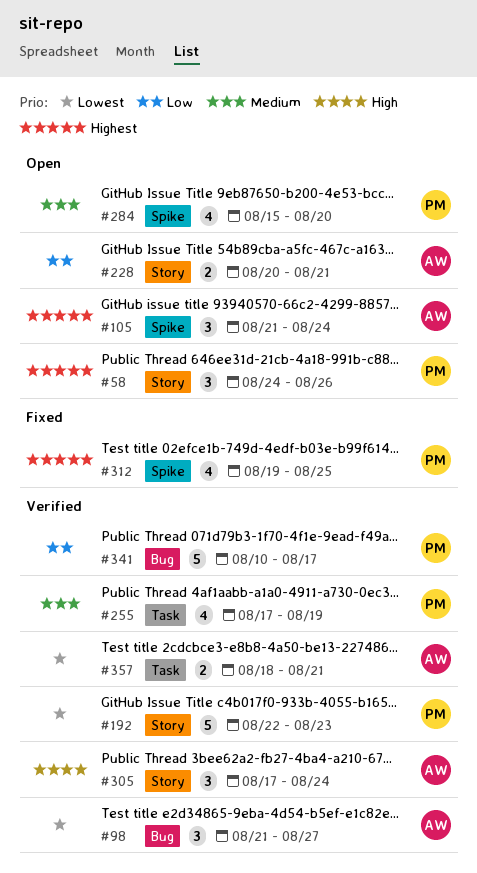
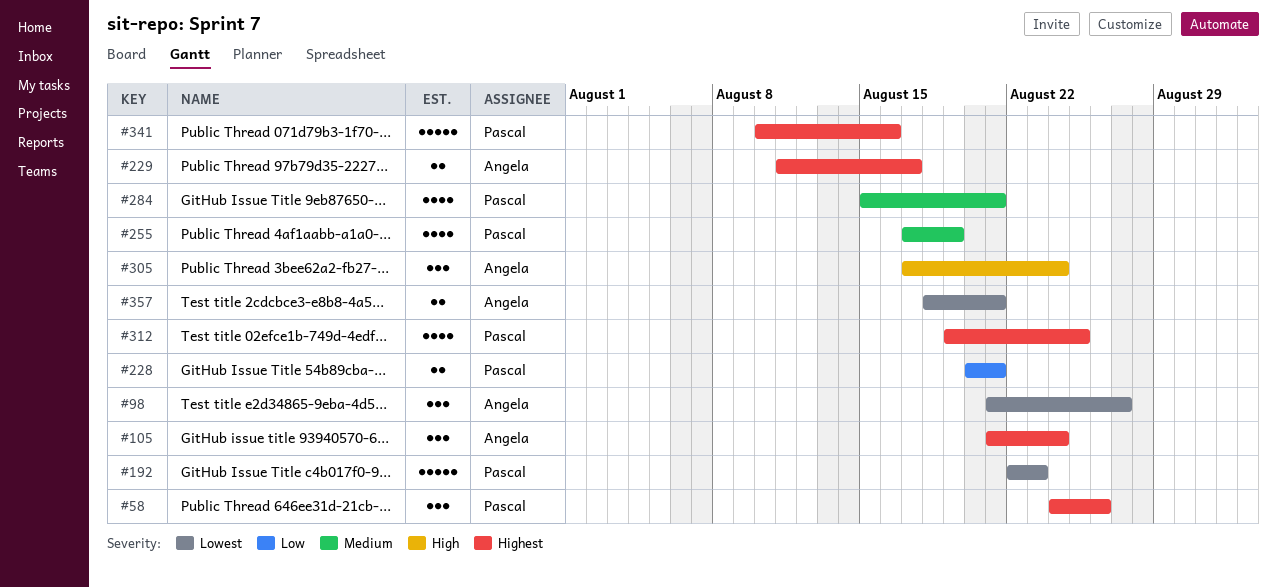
#228, owner: Angela -> Pascal
#229: none -> present
#284, due: Aug 20 -> Aug 21
#341, priority: Low -> Highest
#341, due: Aug 17 -> Aug 16

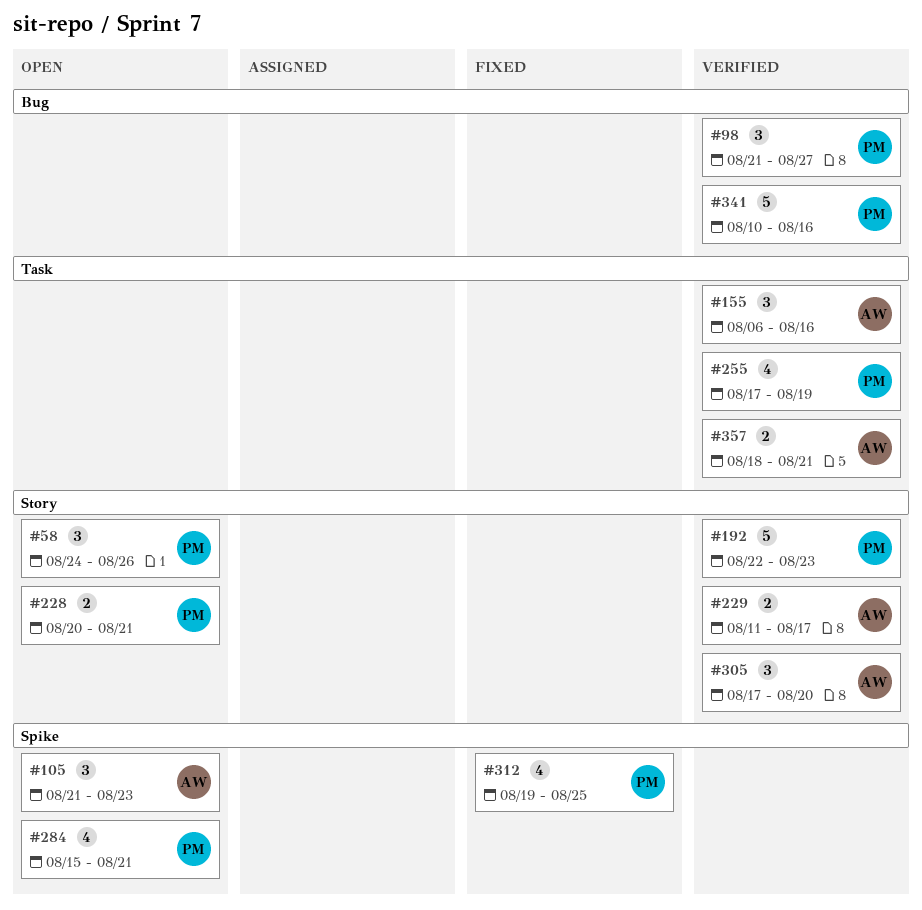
#98, owner: Angela -> Pascal
#105, due: Aug 24 -> Aug 23
#155: none -> present
#305, due: Aug 24 -> Aug 20

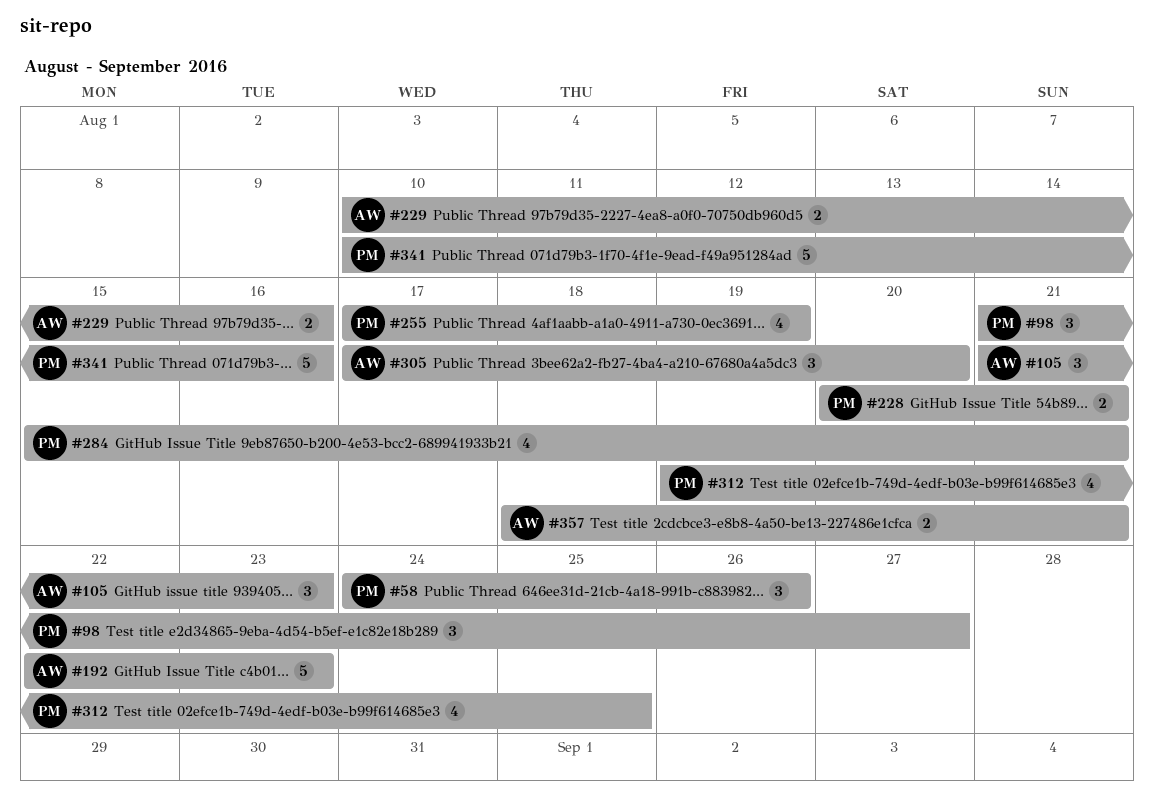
#155: present -> none
#192, owner: PM -> AW
#229, start: Aug 11 -> Aug 10
#229, due: Aug 17 -> Aug 16

